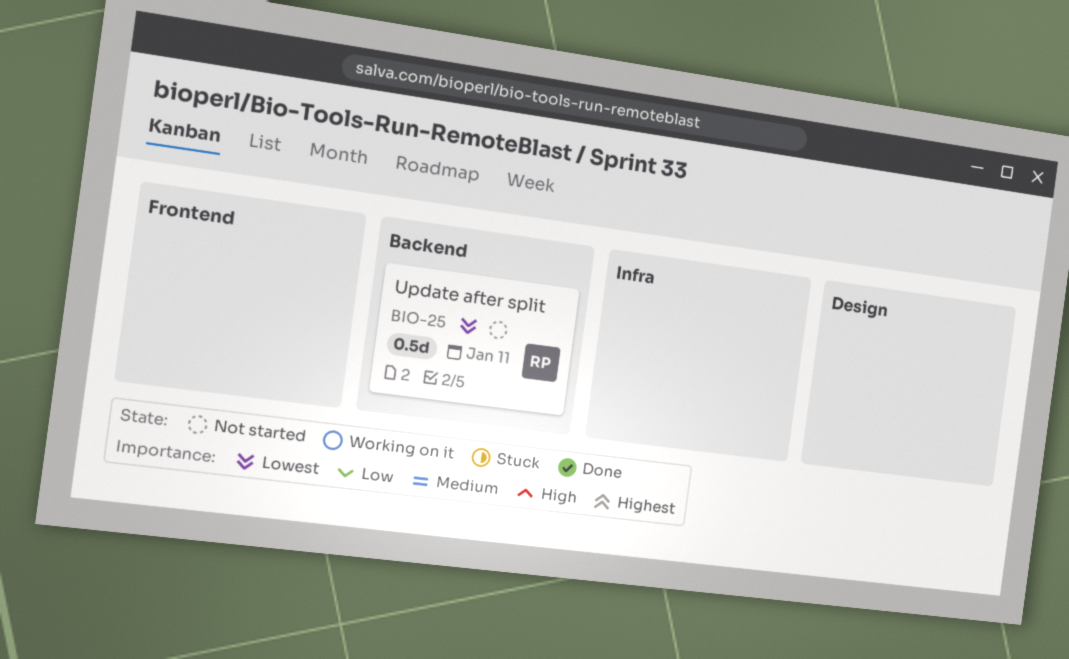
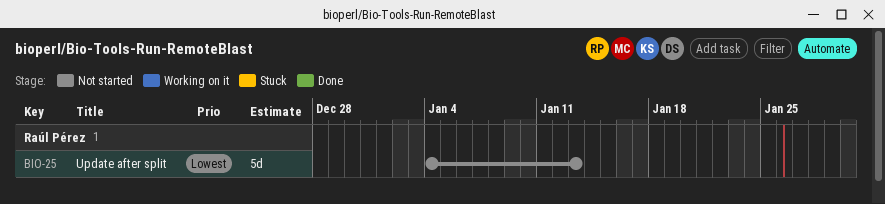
BIO-25, estimate: 0.5d -> 5d
BIO-25, due: Jan 11 -> Jan 13

